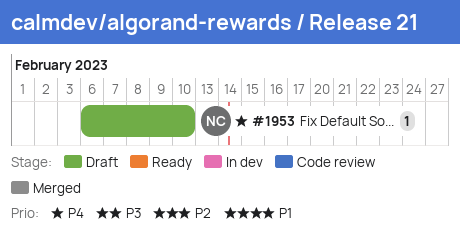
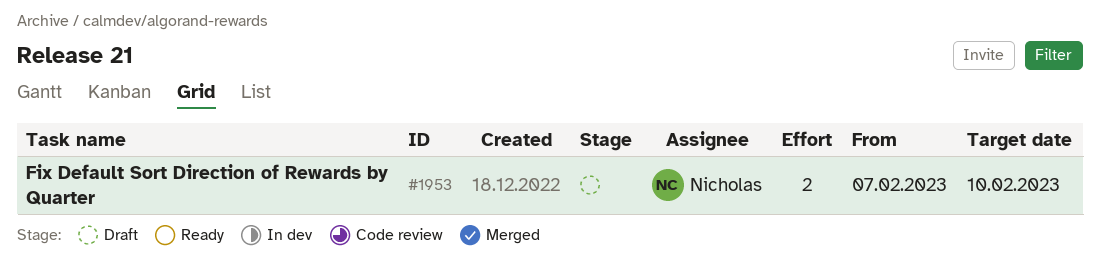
#1953, estimate: 1 -> 2
#1953, start: Feb 6 -> Feb 7

